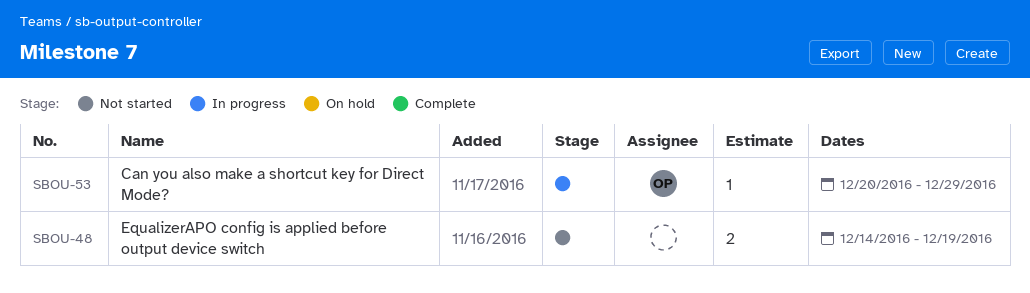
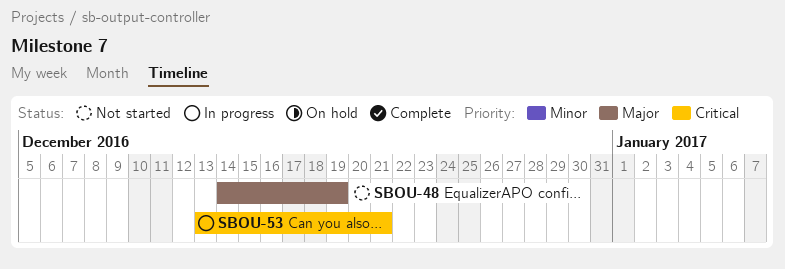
SBOU-53, start: Dec 20 -> Dec 13
SBOU-53, due: Dec 29 -> Dec 21

